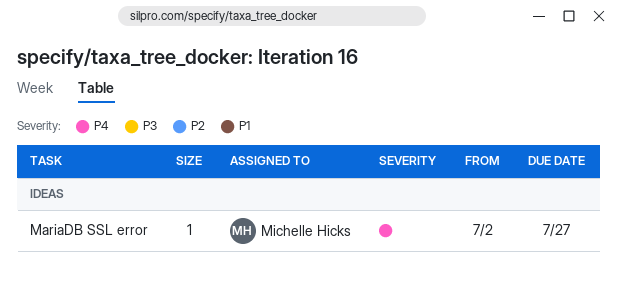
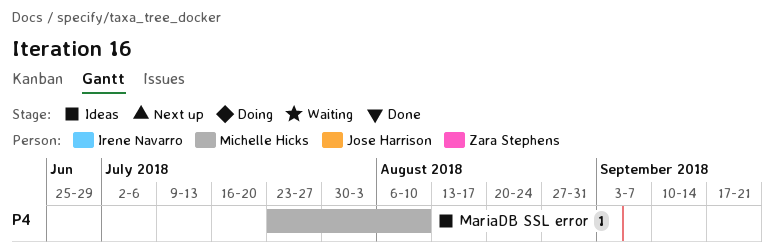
MariaDB SSL error, start: Jul 2 -> Jul 23
MariaDB SSL error, due: Jul 27 -> Aug 10

